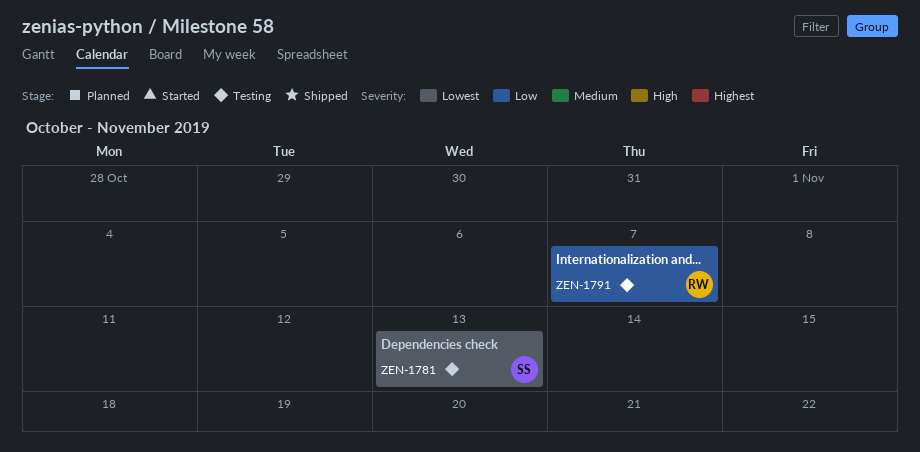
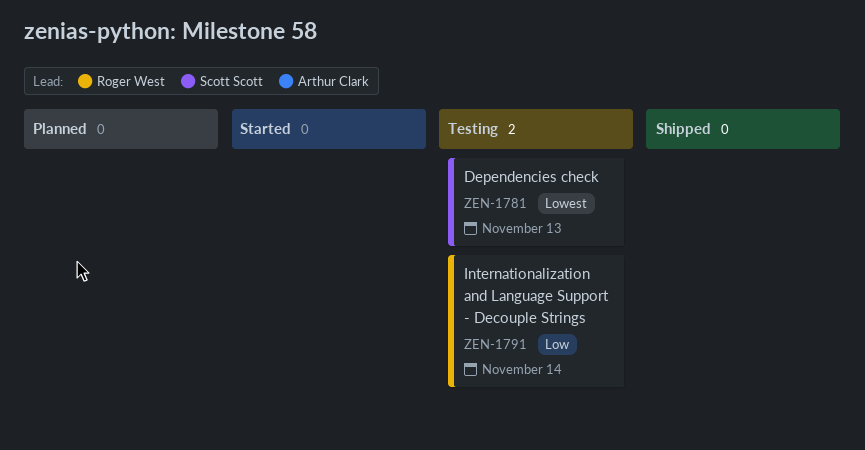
ZEN-1791, due: Nov 7 -> Nov 14

